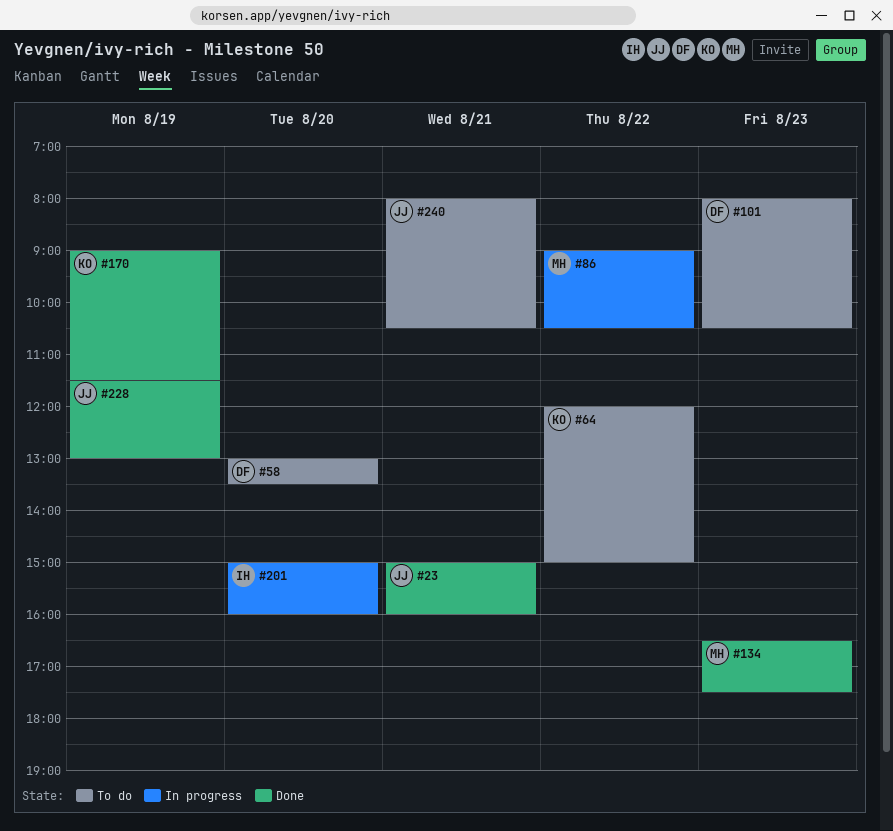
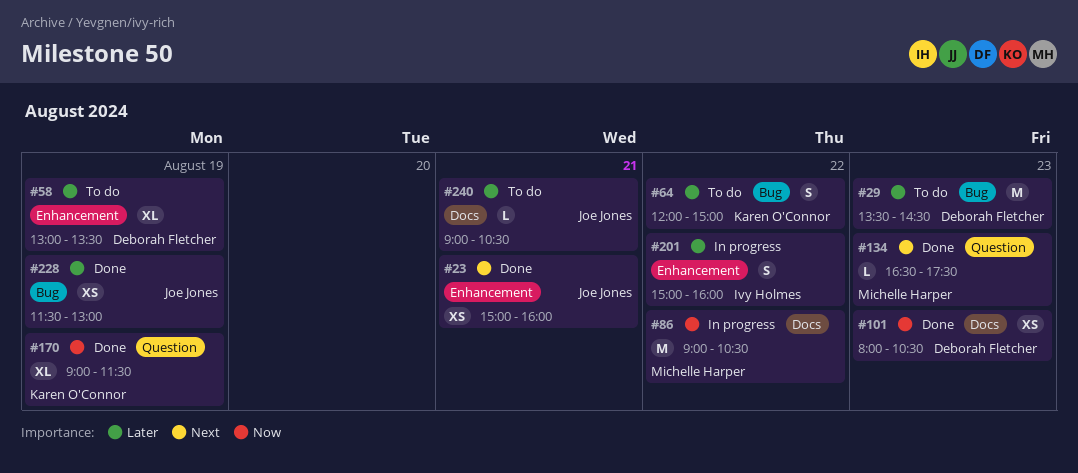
#29: none -> present
#58, day: Aug 20 -> Aug 19
#101, status: To do -> Done
#201, day: Aug 20 -> Aug 22
#240, begins: 08:00 -> 09:00

